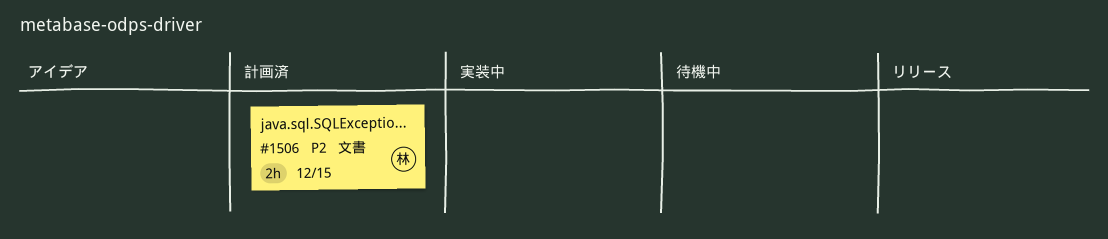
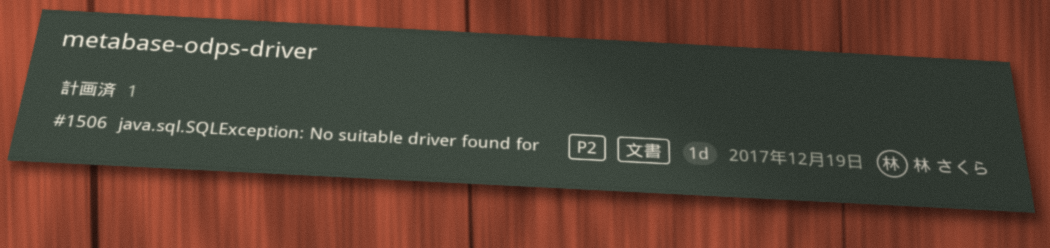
#1506, estimate: 2h -> 1d
#1506, due: Dec 15 -> Dec 19

